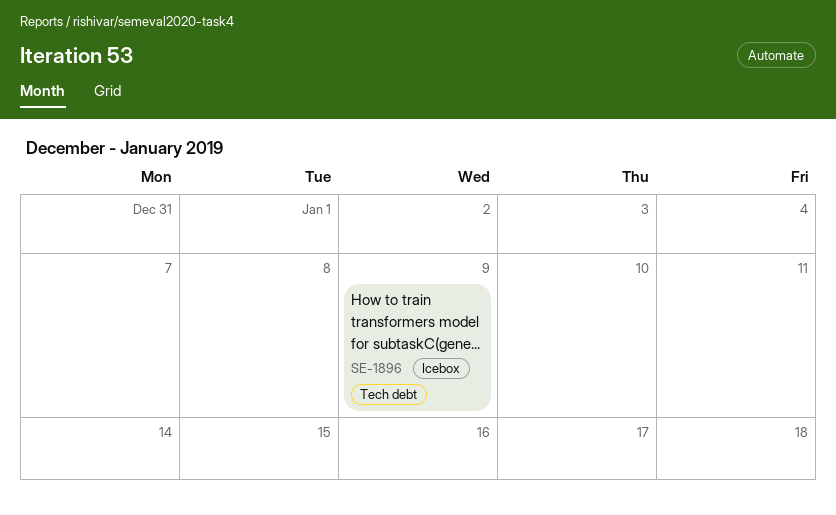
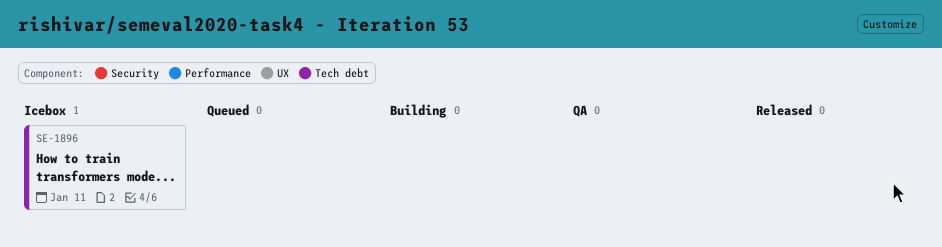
SE-1896, due: Jan 9 -> Jan 11

